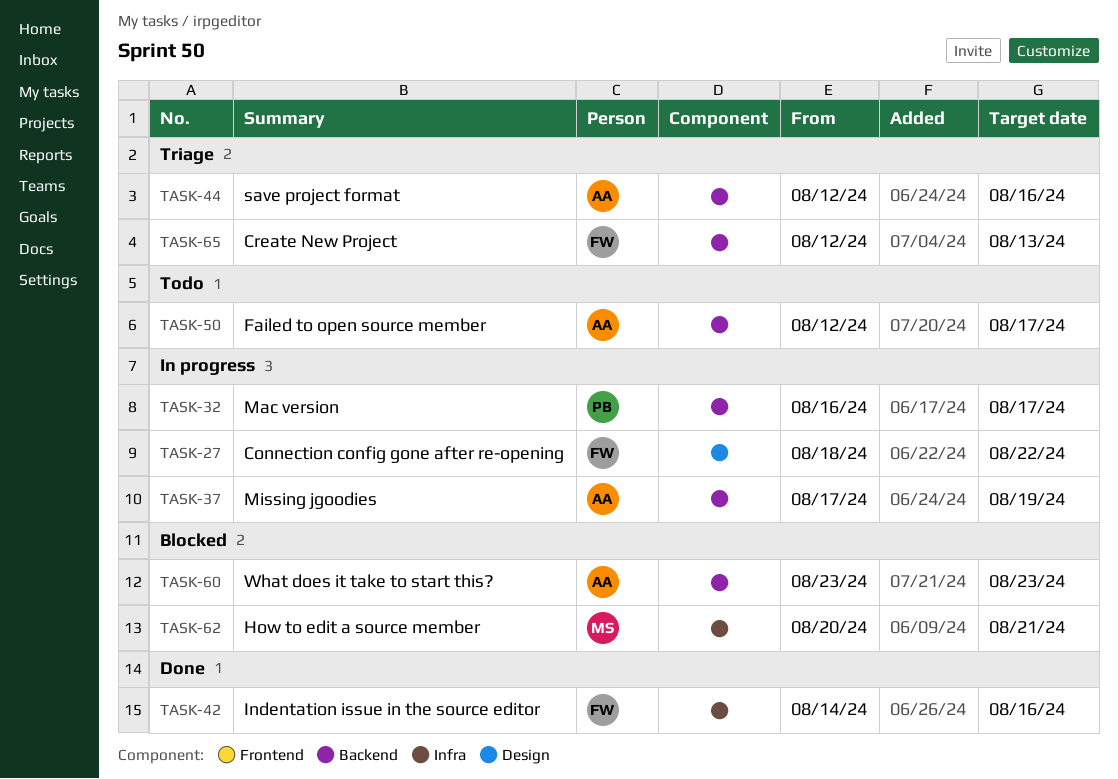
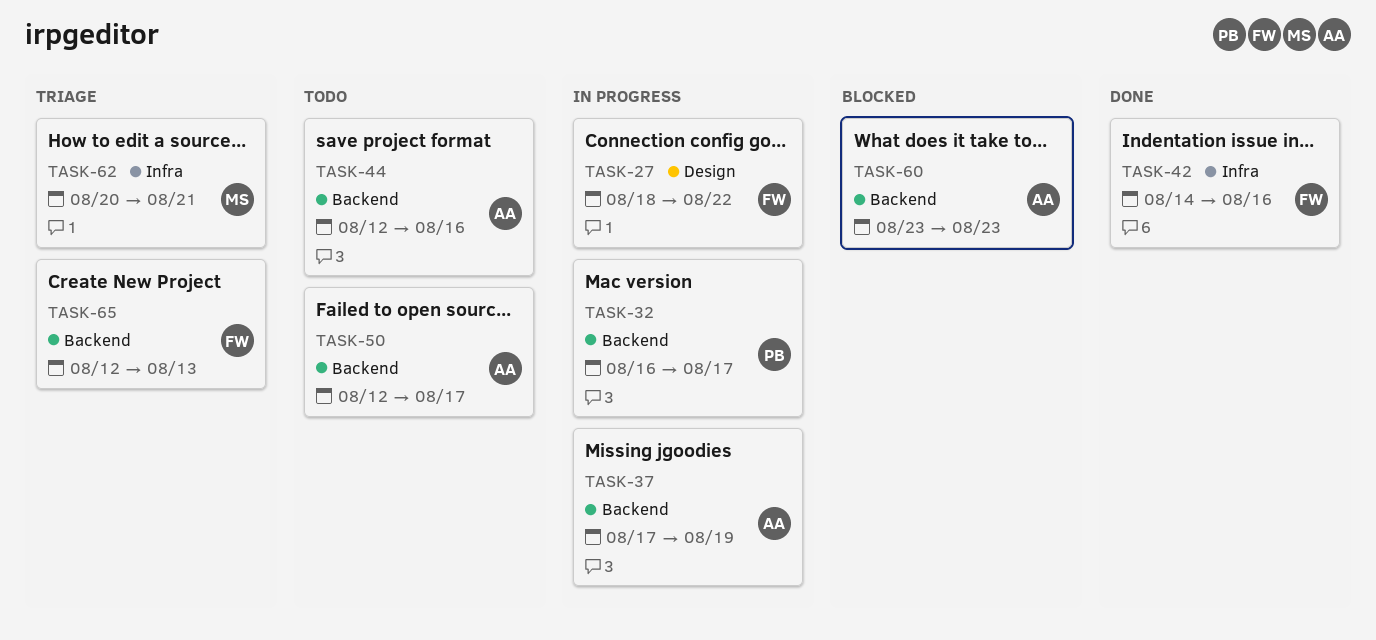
TASK-44, status: Triage -> Todo
TASK-62, status: Blocked -> Triage

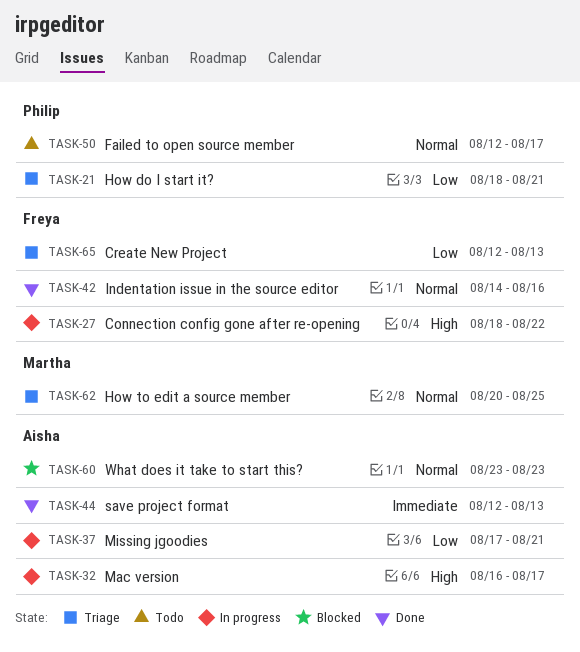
TASK-21: none -> present
TASK-32, owner: Philip -> Aisha
TASK-37, due: Aug 19 -> Aug 21
TASK-44, status: Todo -> Done
TASK-44, due: Aug 16 -> Aug 13
TASK-50, owner: Aisha -> Philip
TASK-62, due: Aug 21 -> Aug 25

